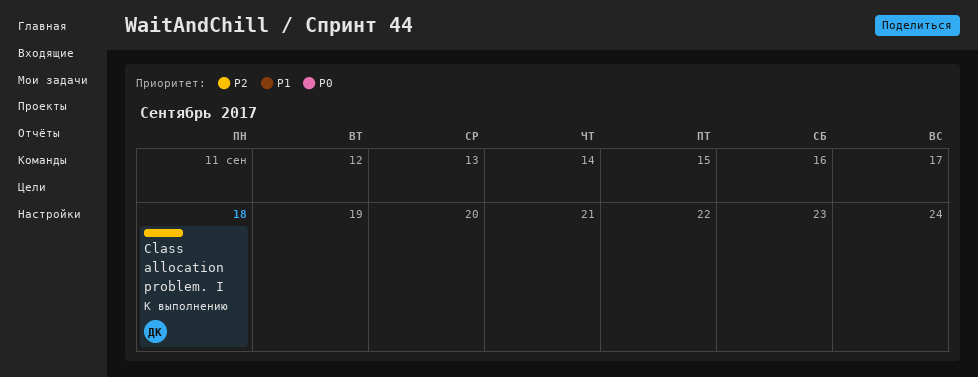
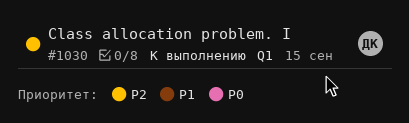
Class allocation problem. І, due: Sep 18 -> Sep 15

